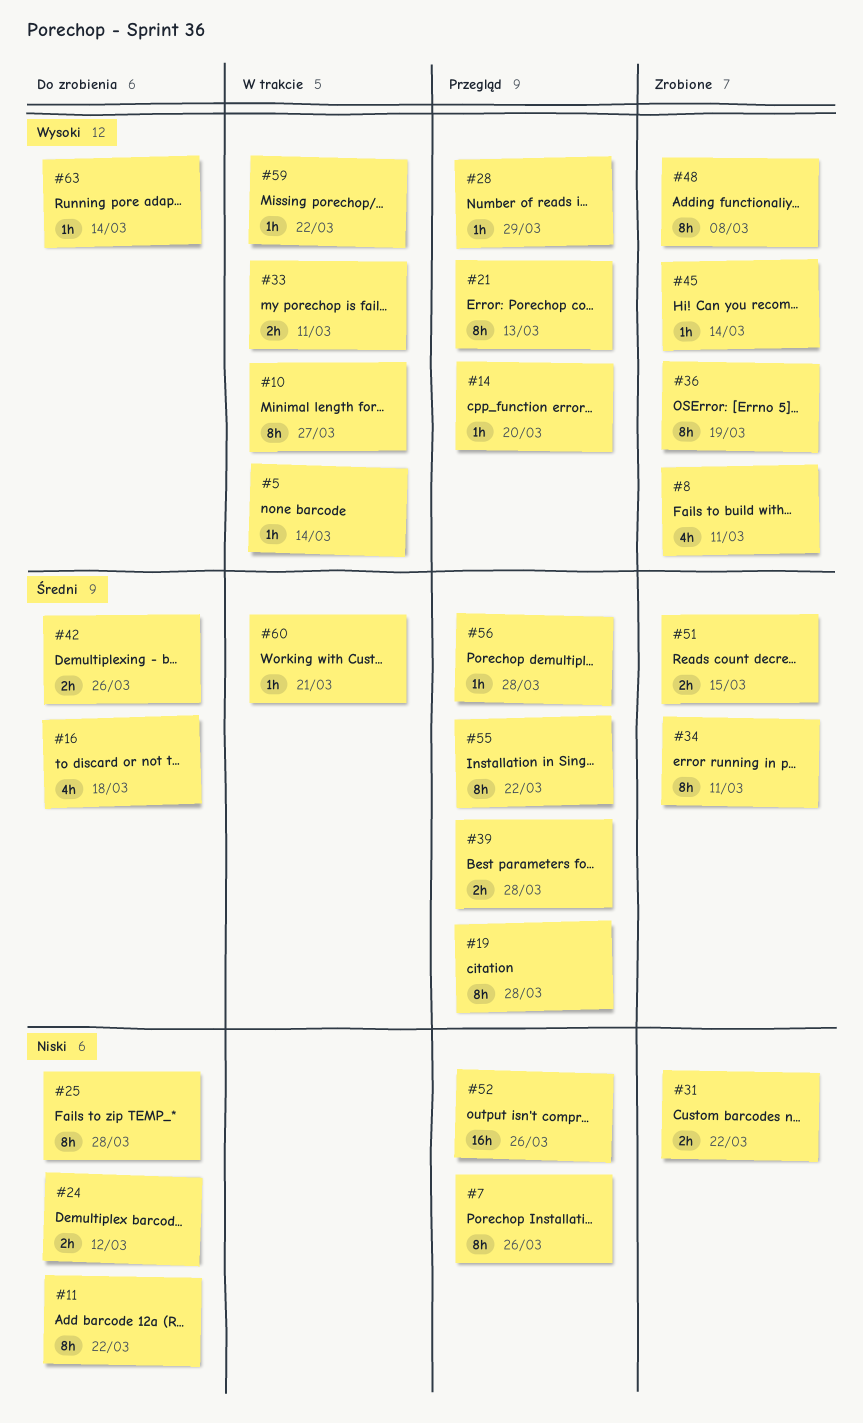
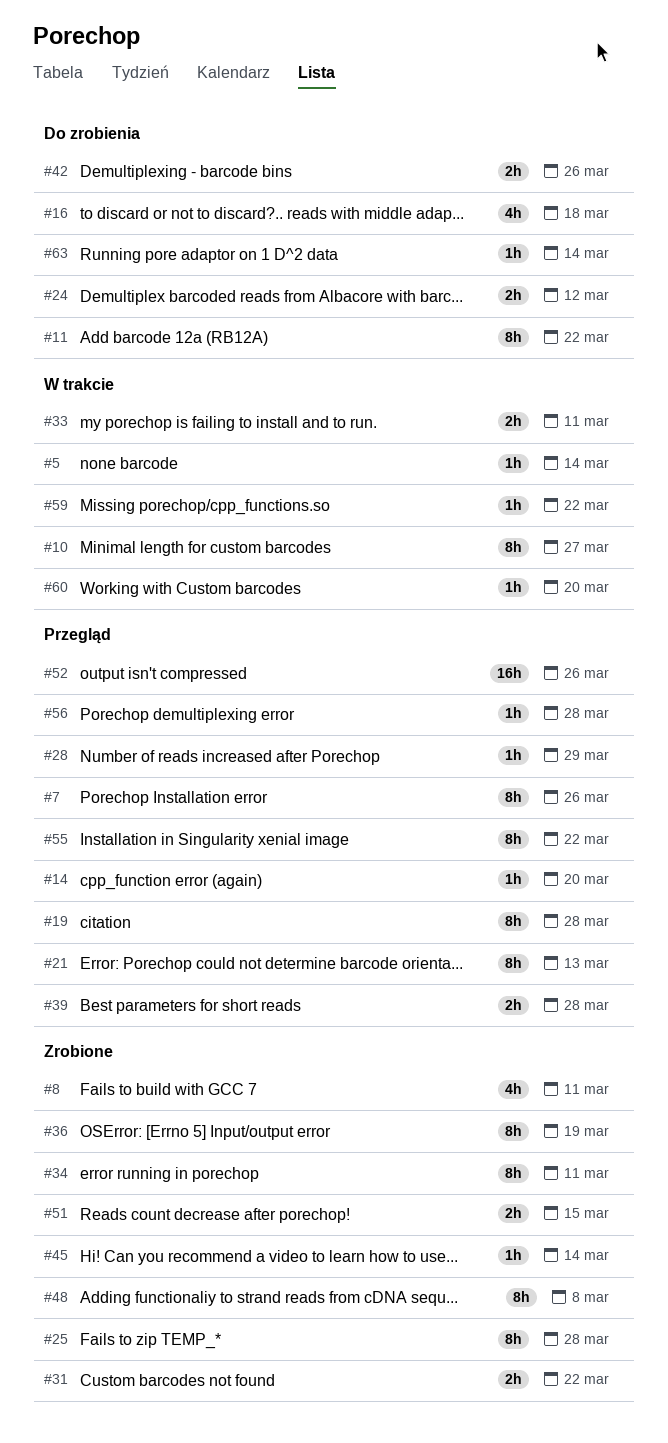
#25, status: Do zrobienia -> Zrobione
#60, due: Mar 21 -> Mar 20

